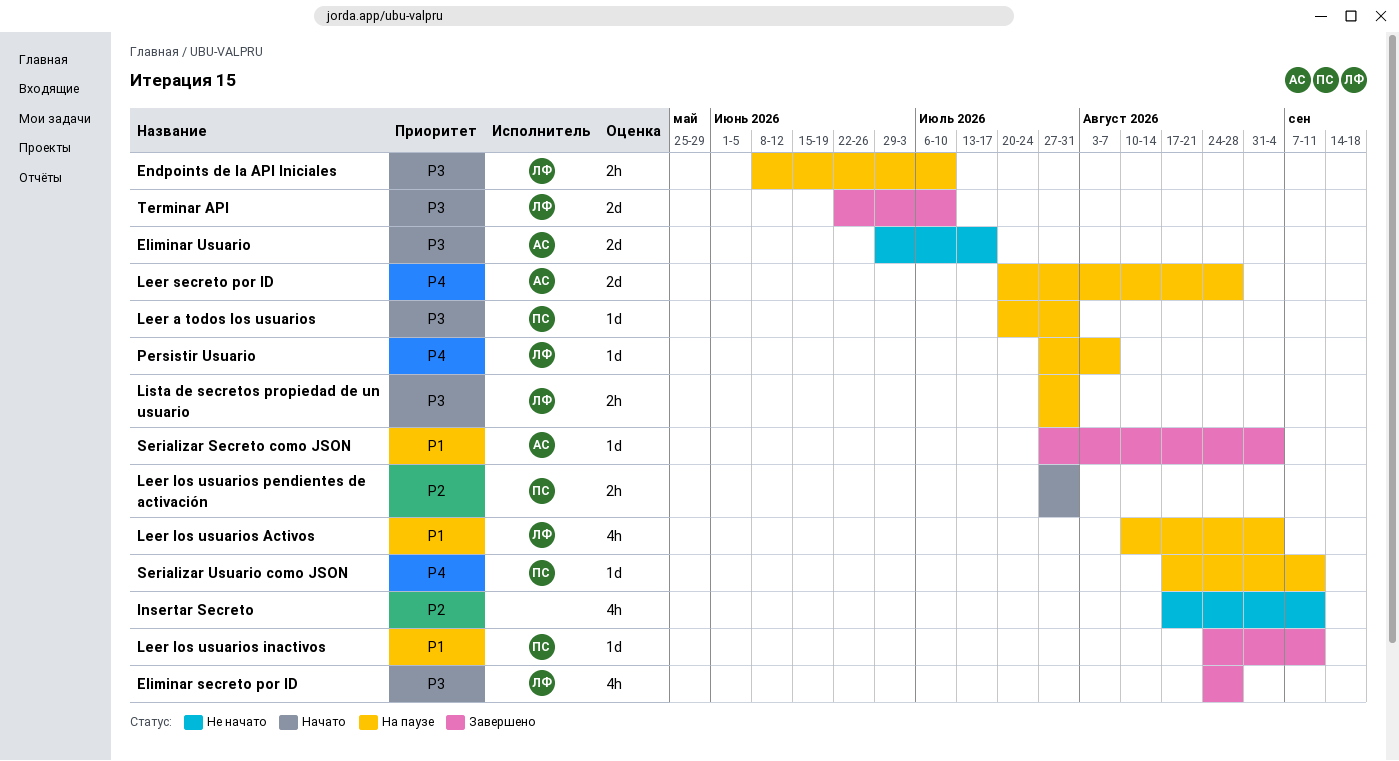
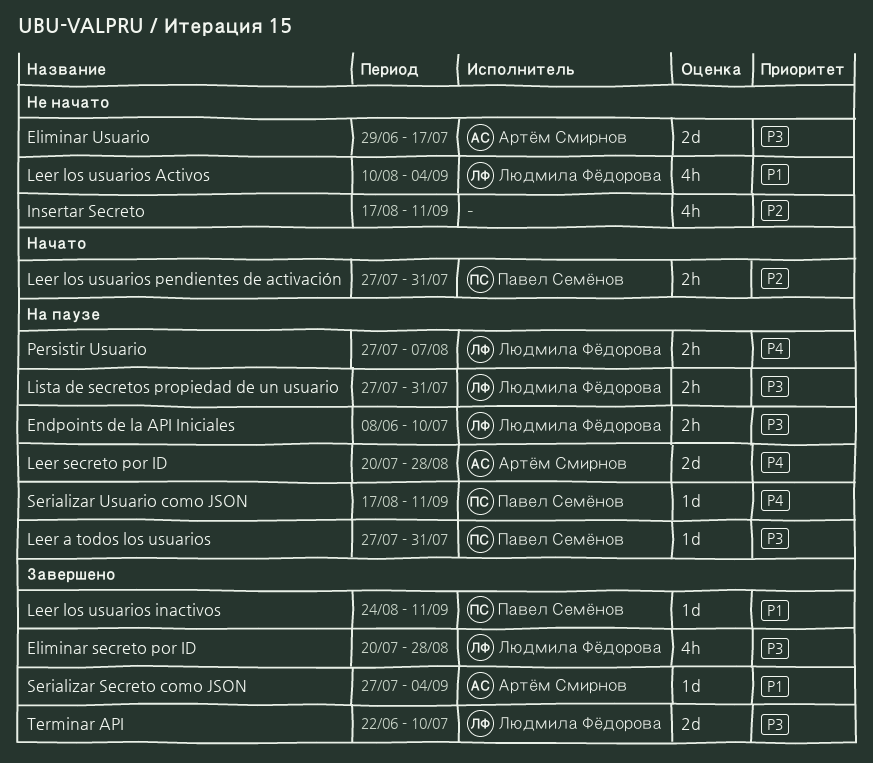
Eliminar secreto por ID, start: Aug 24 -> Jul 20
Leer a todos los usuarios, start: Jul 20 -> Jul 27
Leer los usuarios Activos, status: На паузе -> Не начато
Persistir Usuario, estimate: 1d -> 2h

